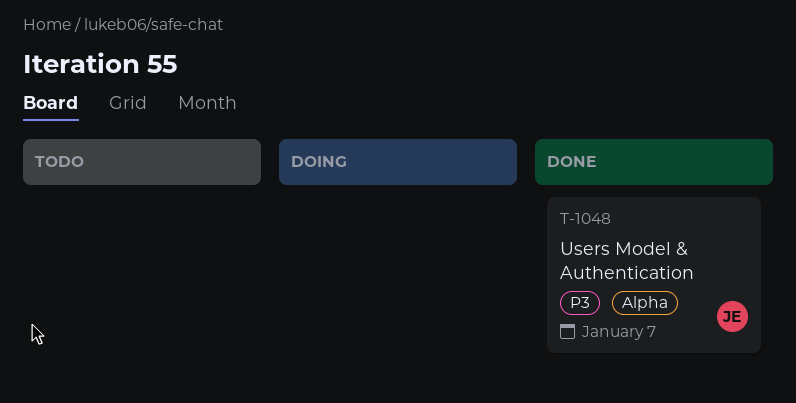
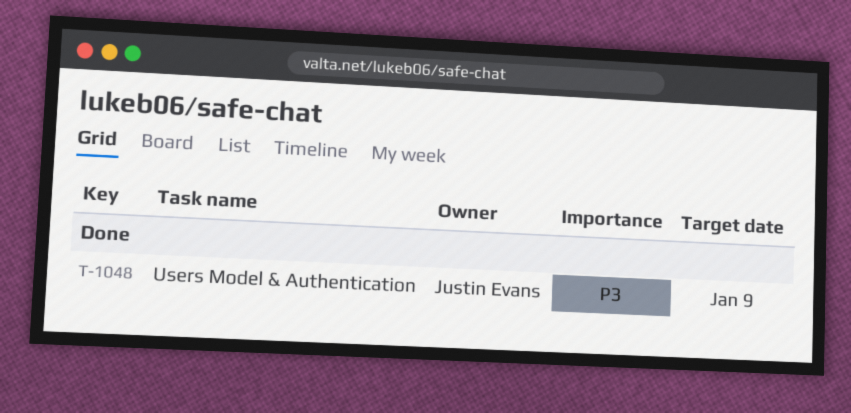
T-1048, due: Jan 7 -> Jan 9

